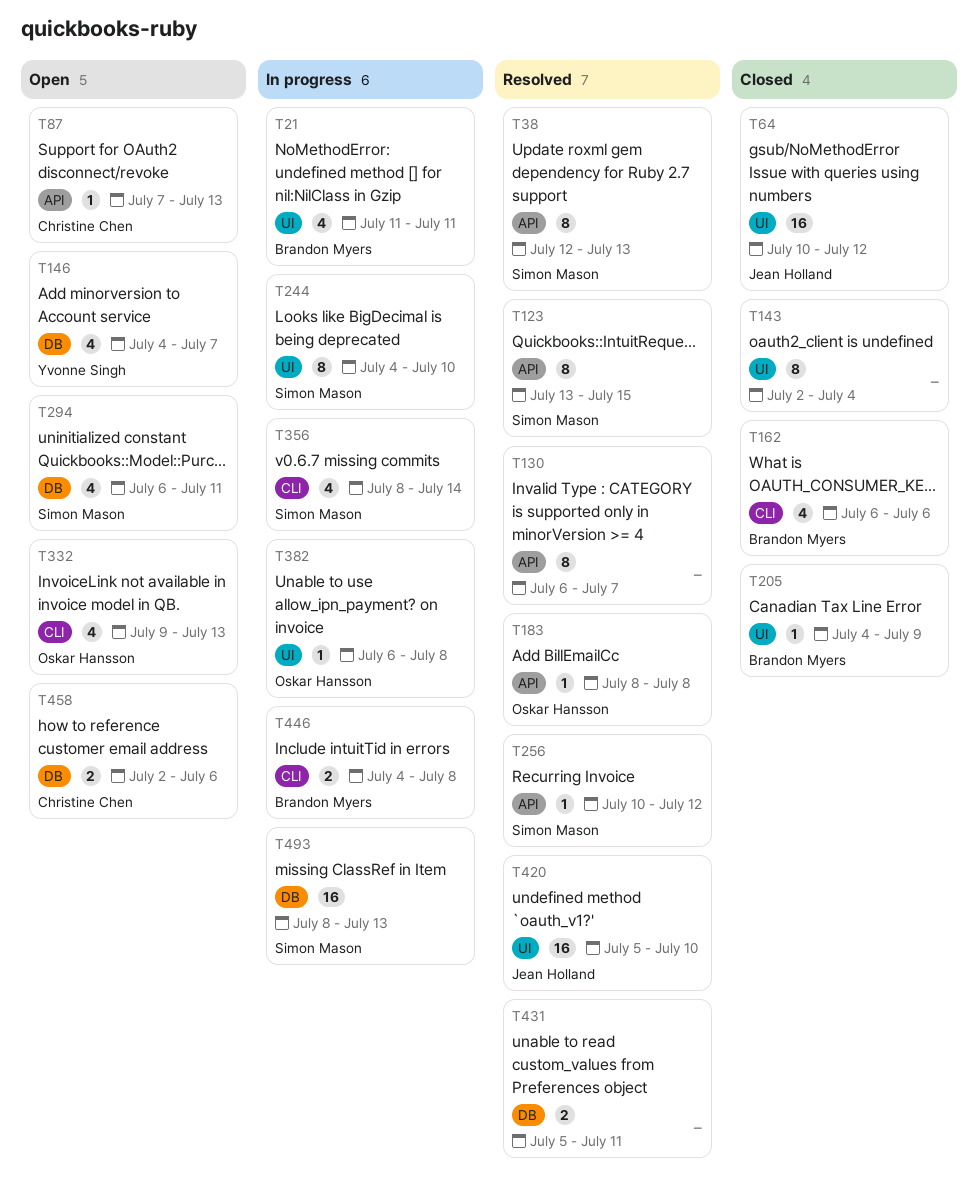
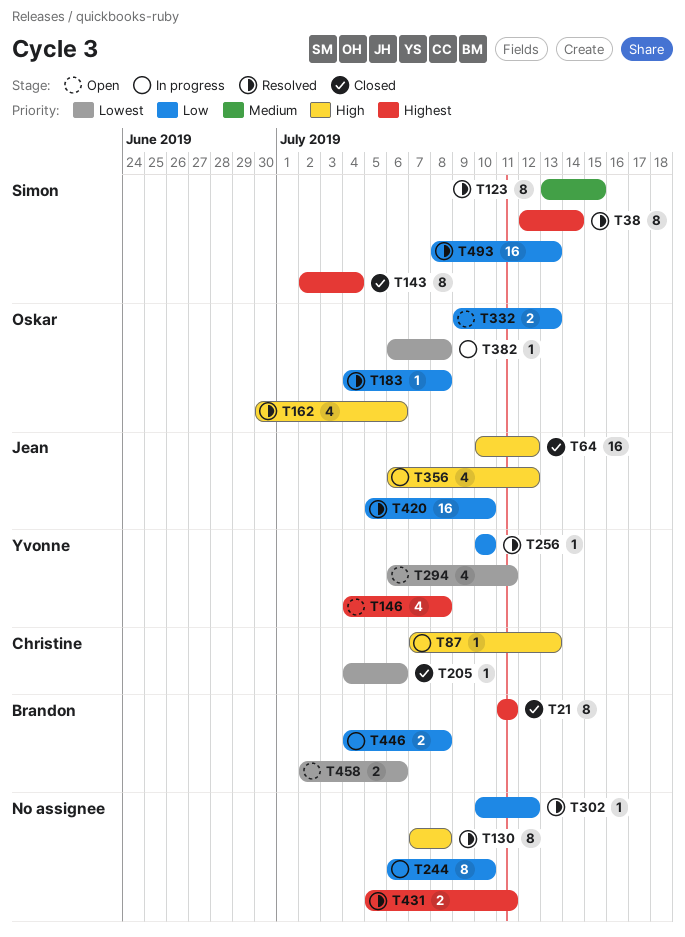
T21, status: In progress -> Closed
T21, estimate: 4 -> 8
T38, due: Jul 13 -> Jul 14
T87, status: Open -> In progress
T130, start: Jul 6 -> Jul 7
T130, due: Jul 7 -> Jul 8
T143, owner: none -> Simon Mason
T146, due: Jul 7 -> Jul 8
T162, status: Closed -> Resolved
T162, owner: Brandon Myers -> Oskar Hansson
T162, start: Jul 6 -> Jun 30
T183, start: Jul 8 -> Jul 4
T205, owner: Brandon Myers -> Christine Chen
T205, due: Jul 9 -> Jul 6
T244, owner: Simon Mason -> none
T244, start: Jul 4 -> Jul 6
T256, owner: Simon Mason -> Yvonne Singh
T256, due: Jul 12 -> Jul 10
T294, owner: Simon Mason -> Yvonne Singh
T302: none -> present
T332, estimate: 4 -> 2
T356, owner: Simon Mason -> Jean Holland
T356, start: Jul 8 -> Jul 6
T356, due: Jul 14 -> Jul 12
T458, owner: Christine Chen -> Brandon Myers
T493, status: In progress -> Resolved

